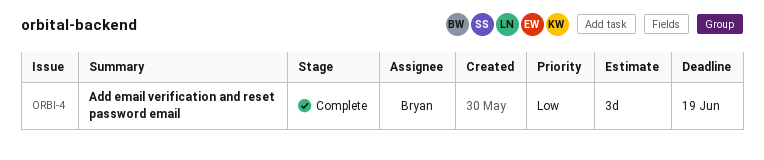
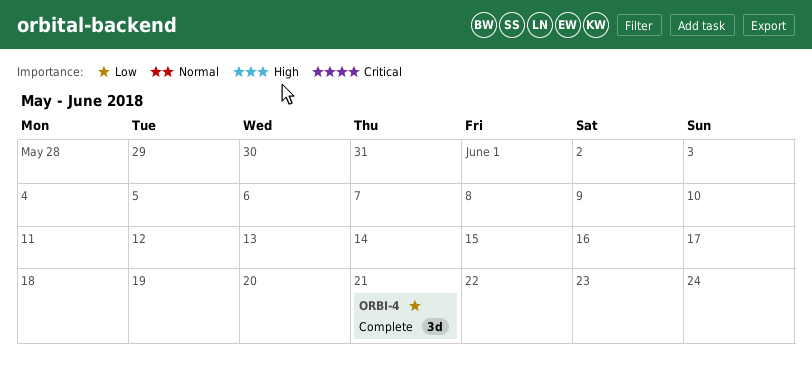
ORBI-4, due: Jun 19 -> Jun 21

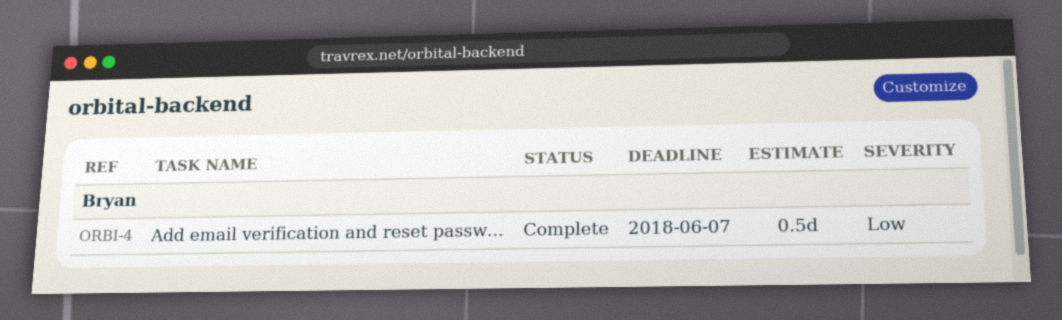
ORBI-4, estimate: 3d -> 0.5d
ORBI-4, due: Jun 21 -> Jun 7

